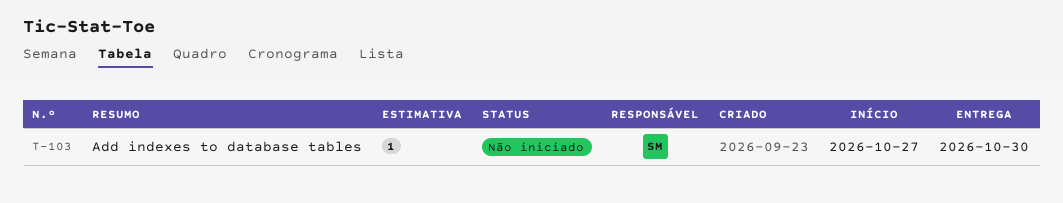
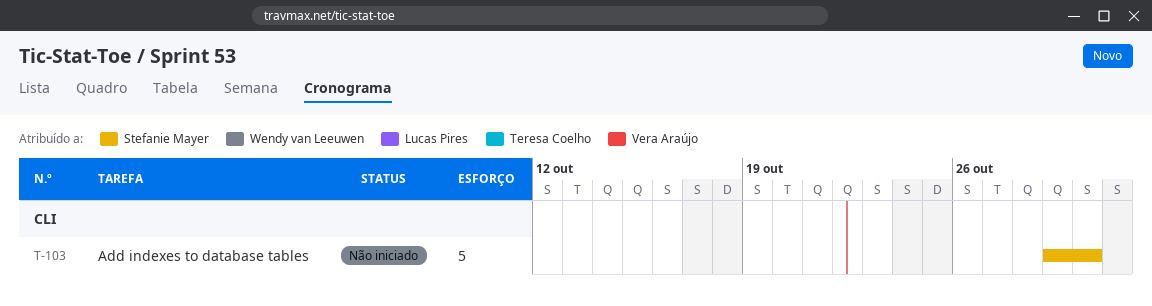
T-103, estimate: 1 -> 5
T-103, start: Oct 27 -> Oct 29

